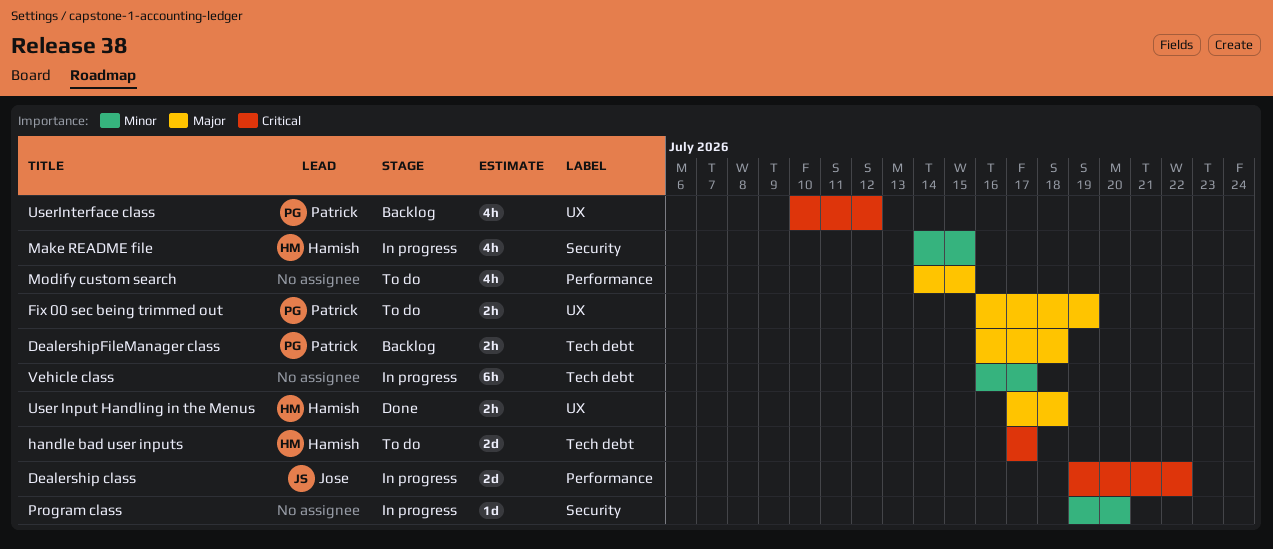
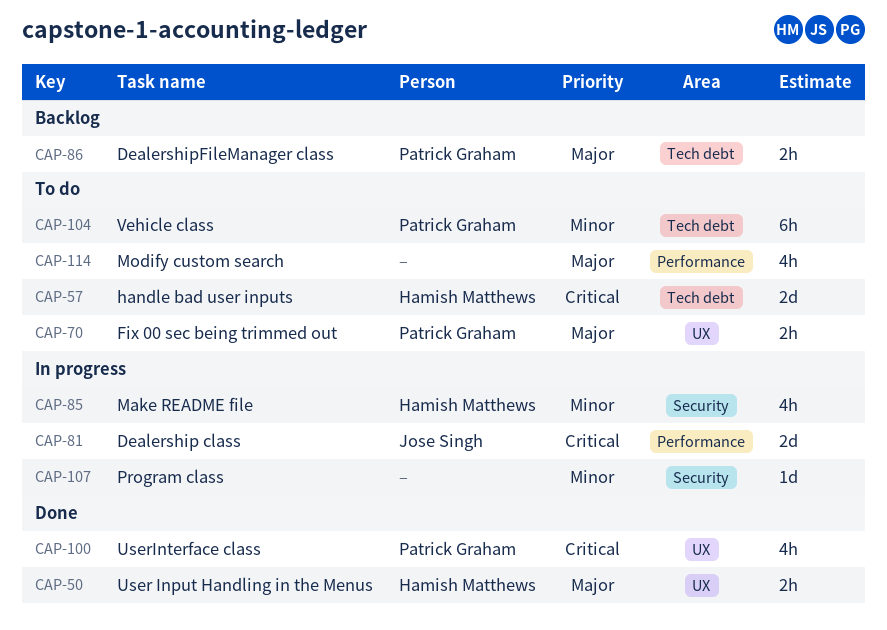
UserInterface class, status: Backlog -> Done
Vehicle class, status: In progress -> To do
Vehicle class, owner: none -> Patrick Graham

